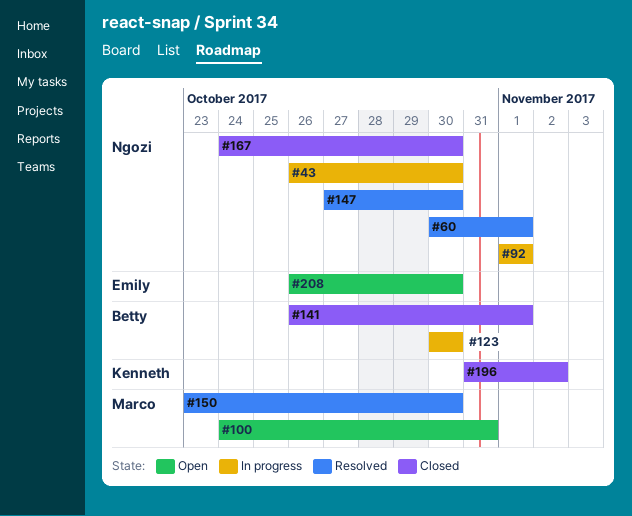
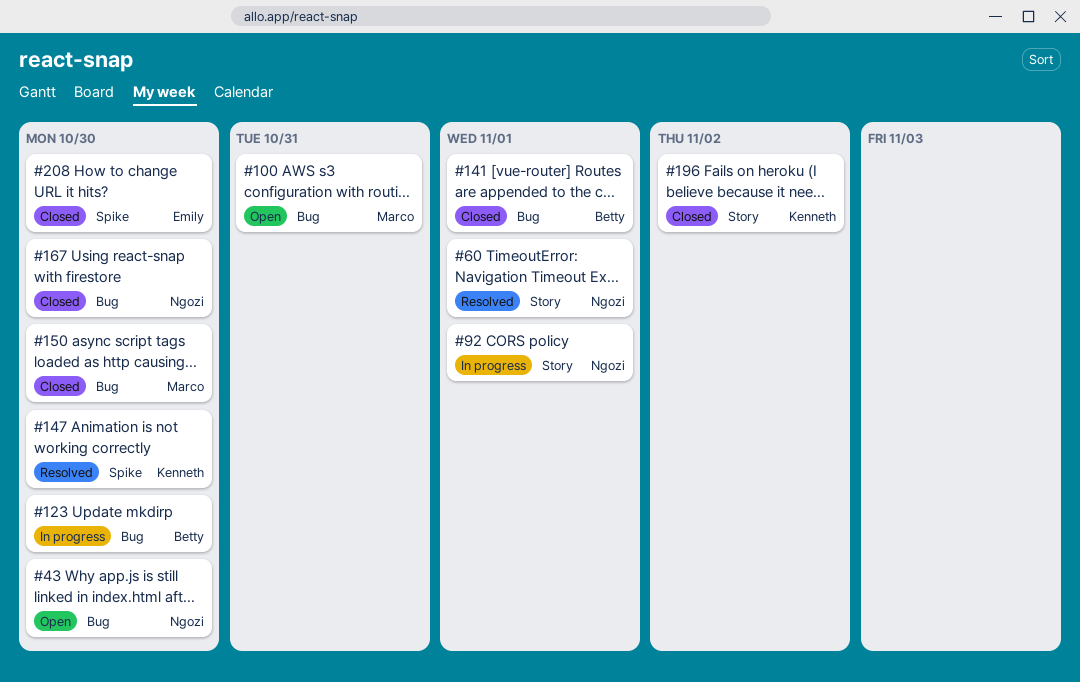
#43, status: In progress -> Open
#147, owner: Ngozi -> Kenneth
#150, status: Resolved -> Closed
#208, status: Open -> Closed

